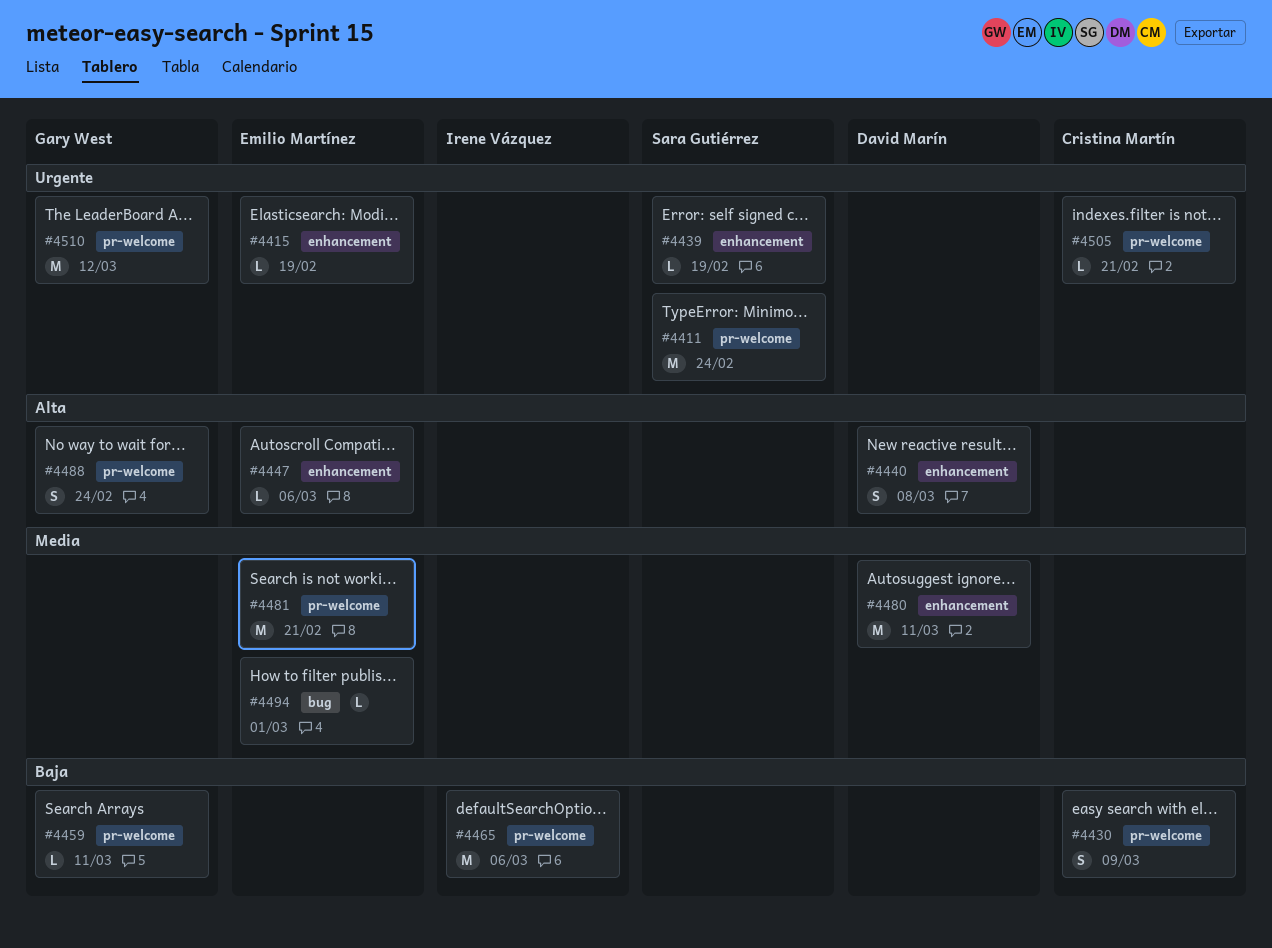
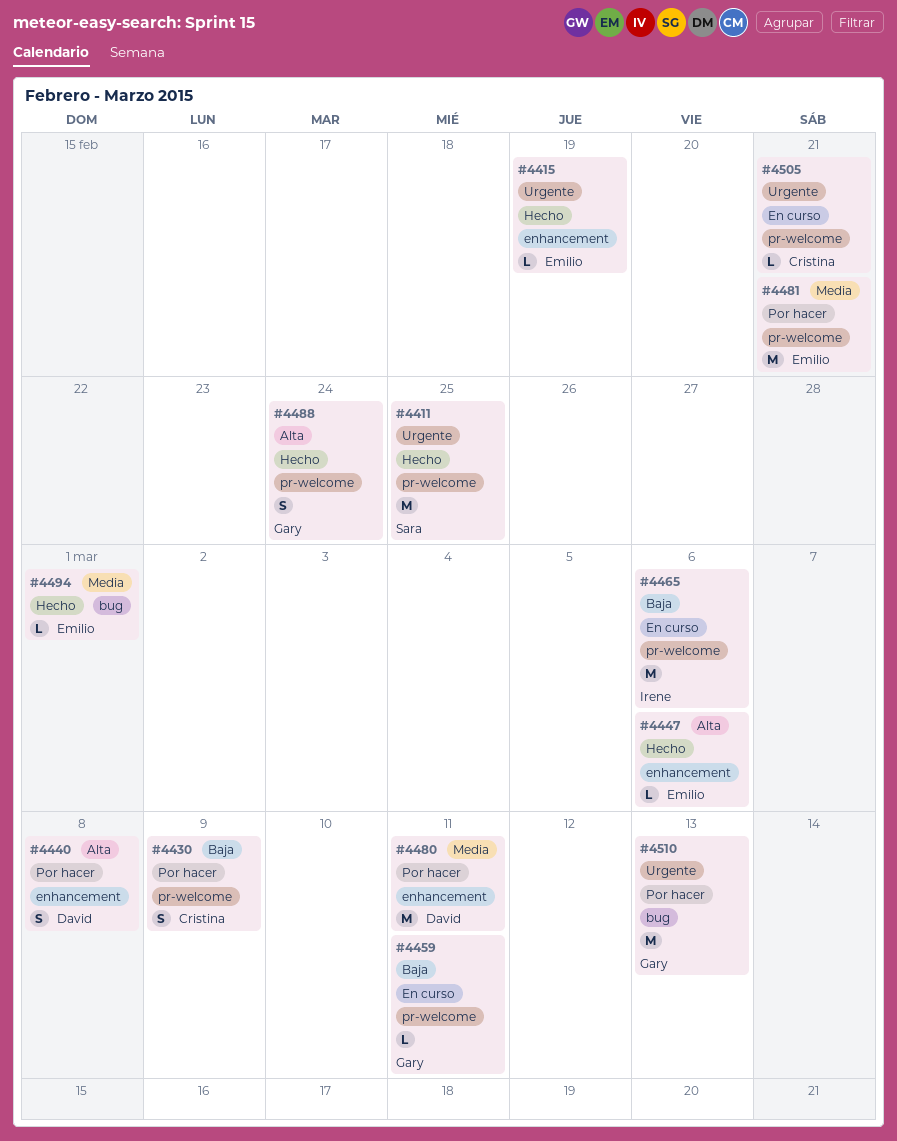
#4411, due: Feb 24 -> Feb 25
#4439: present -> none
#4510, label: pr-welcome -> bug
#4510, due: Mar 12 -> Mar 13

